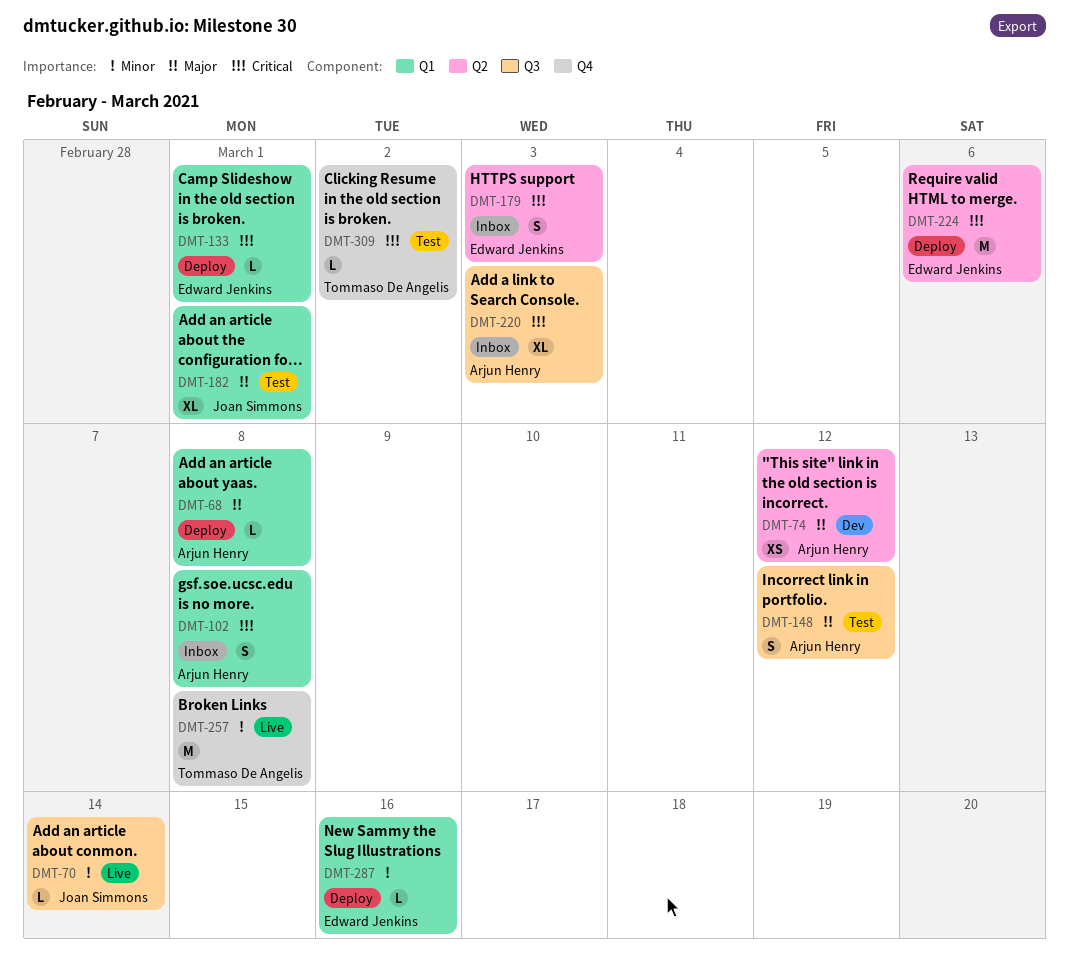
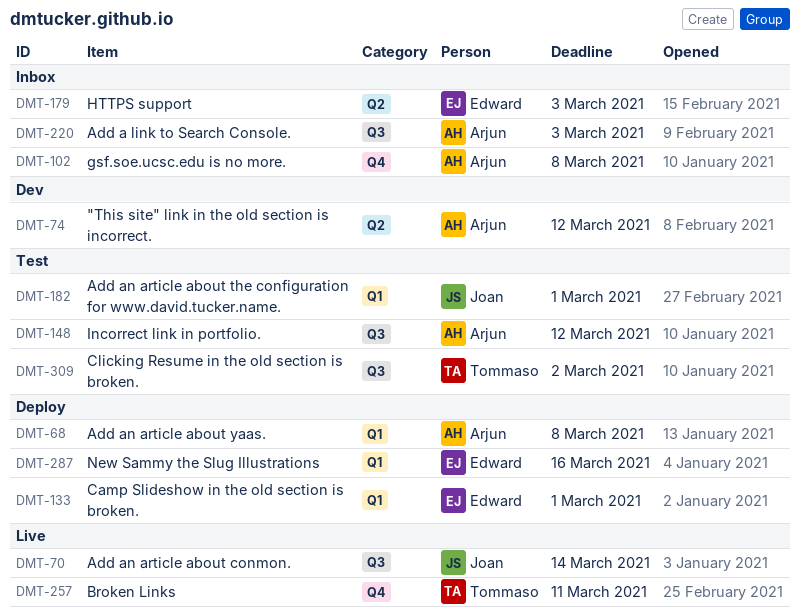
DMT-102, label: Q1 -> Q4
DMT-224: present -> none
DMT-257, due: Mar 8 -> Mar 11
DMT-309, label: Q4 -> Q3

